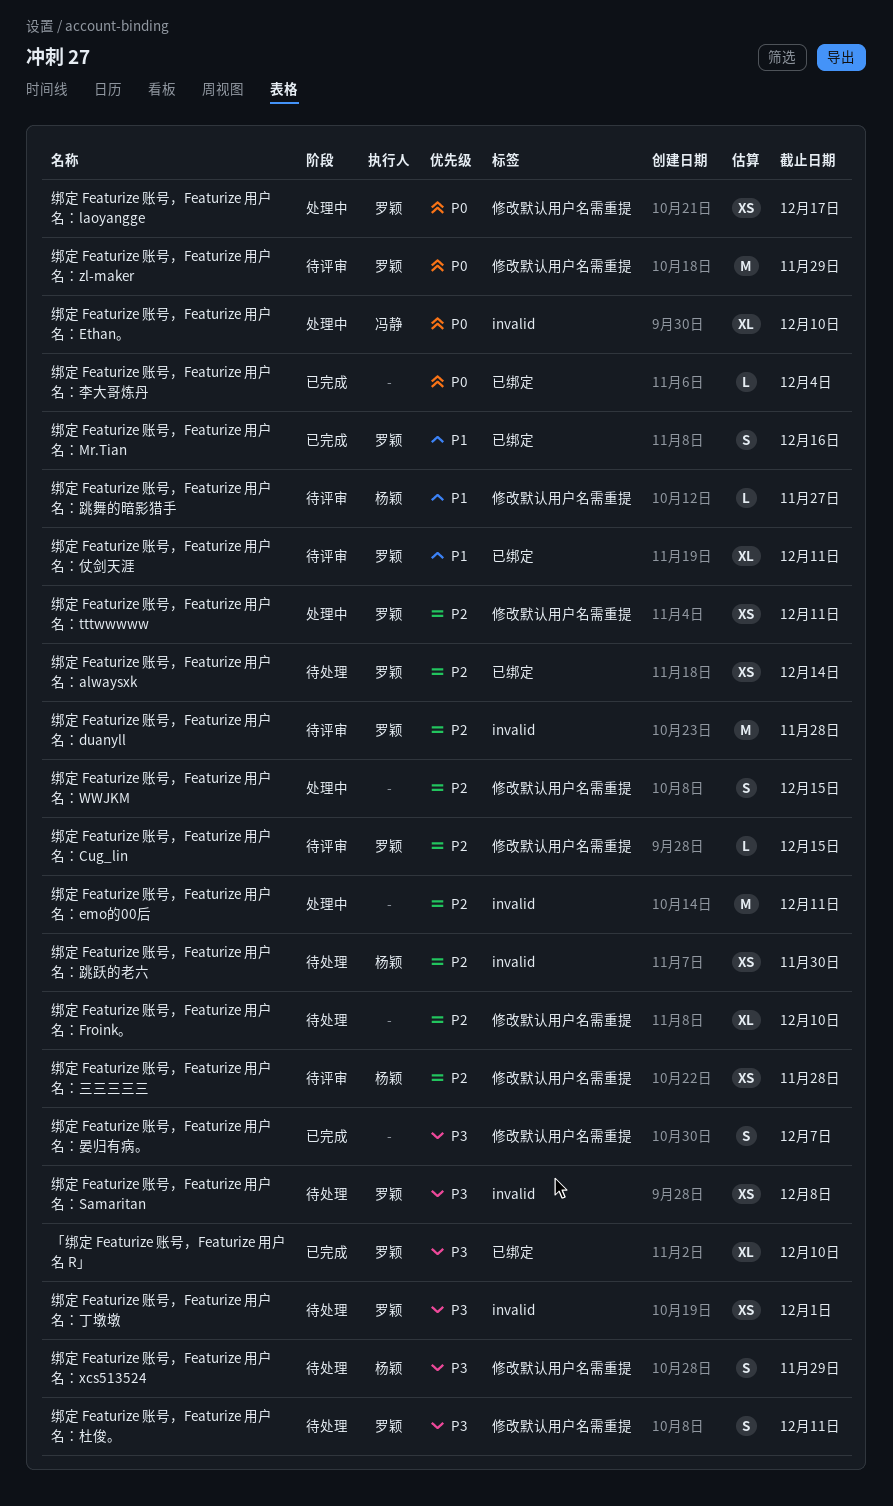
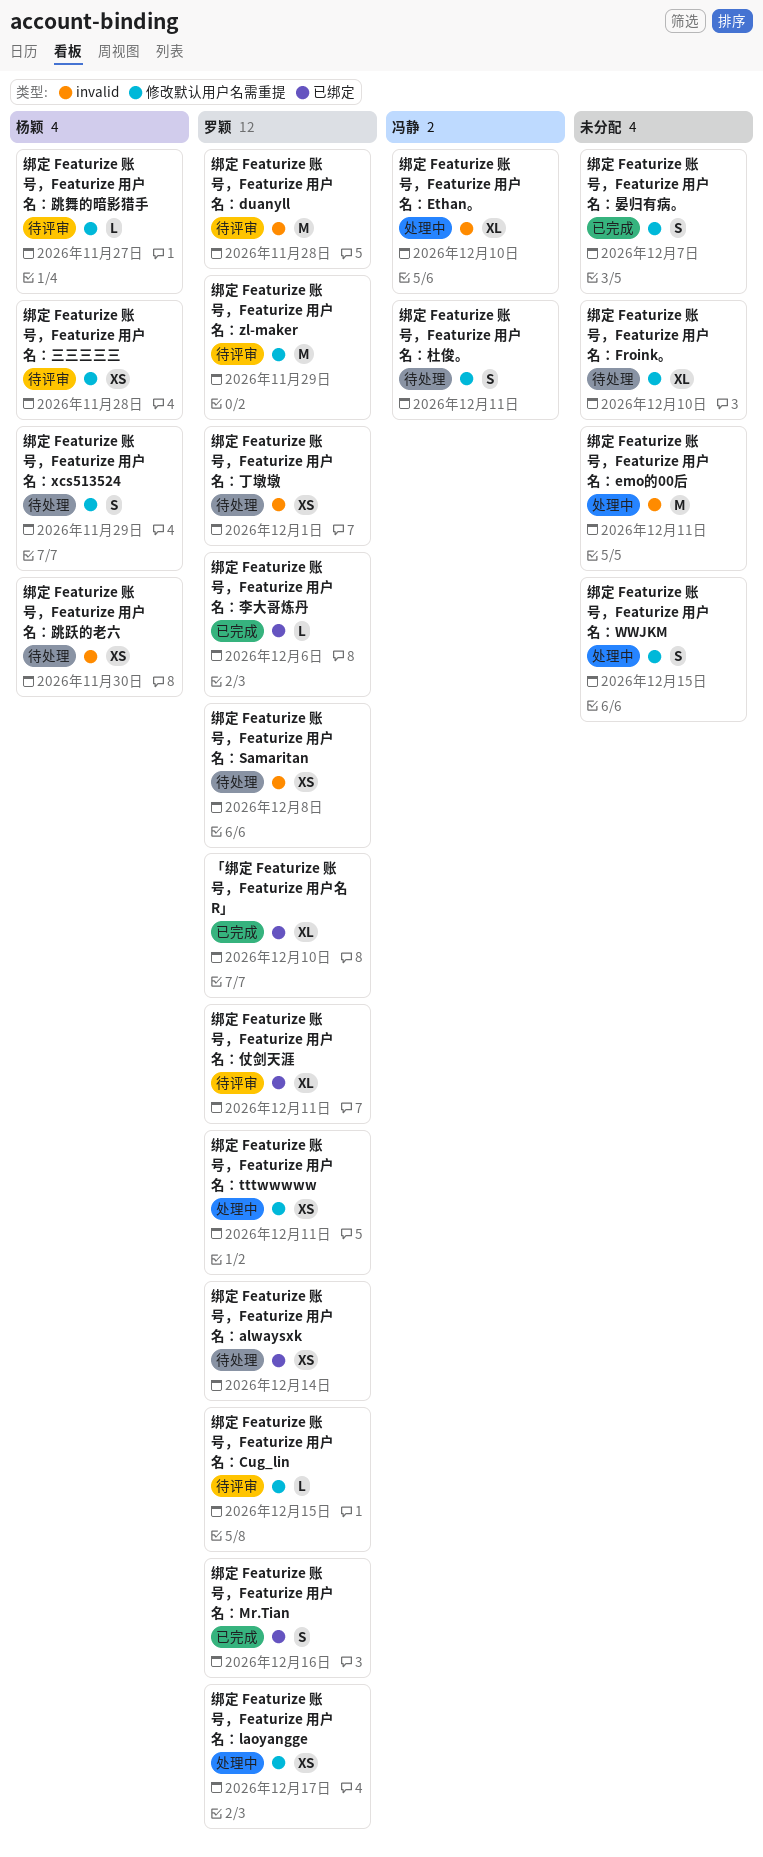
绑定 Featurize 账号，Featurize 用户名：李大哥炼丹, owner: none -> 罗颖
绑定 Featurize 账号，Featurize 用户名：李大哥炼丹, due: Dec 4 -> Dec 6
绑定 Featurize 账号，Featurize 用户名：杜俊。, owner: 罗颖 -> 冯静

